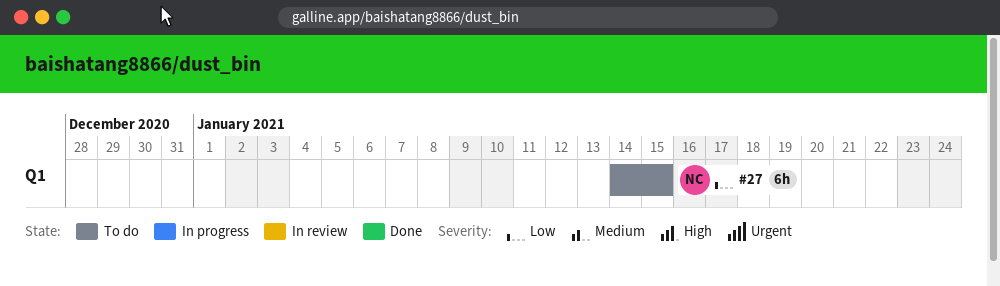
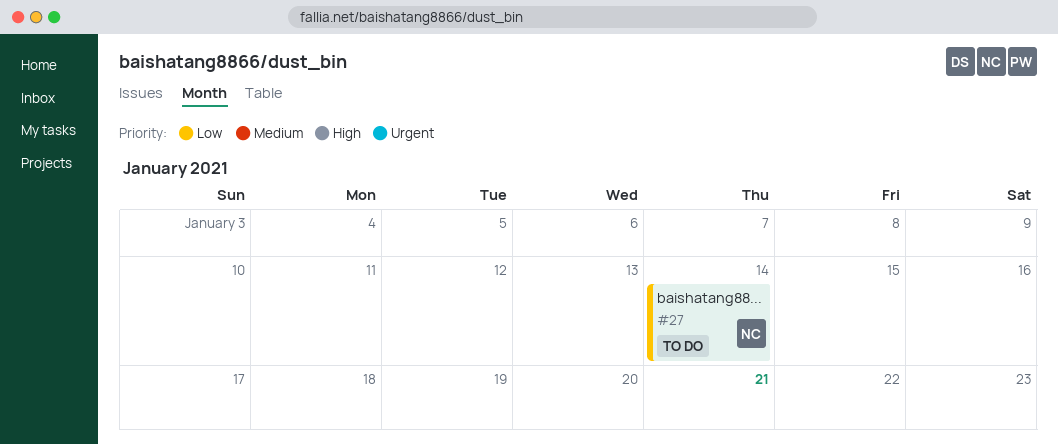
#27, due: Jan 15 -> Jan 14

